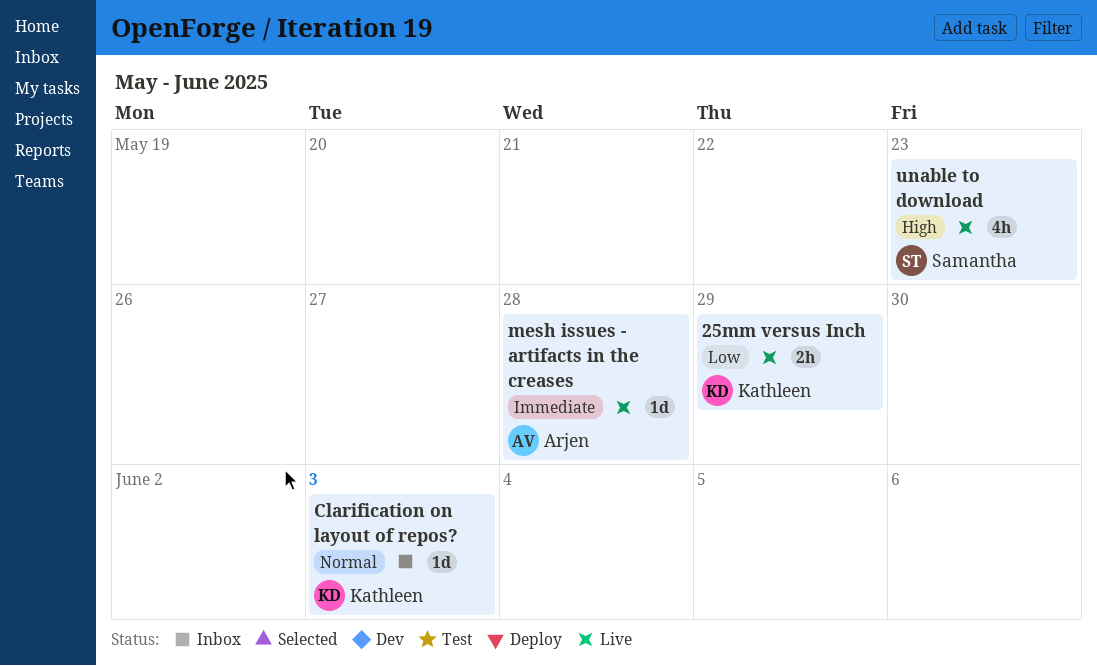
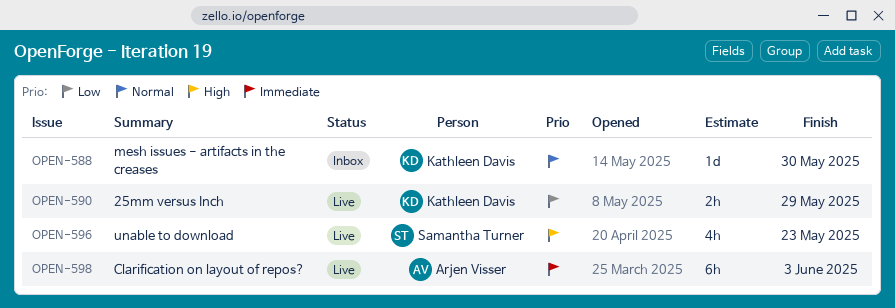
Clarification on layout of repos?, status: Inbox -> Live
Clarification on layout of repos?, owner: Kathleen Davis -> Arjen Visser
Clarification on layout of repos?, priority: Normal -> Immediate
Clarification on layout of repos?, estimate: 1d -> 6h
mesh issues - artifacts in the creases, status: Live -> Inbox
mesh issues - artifacts in the creases, owner: Arjen Visser -> Kathleen Davis
mesh issues - artifacts in the creases, priority: Immediate -> Normal
mesh issues - artifacts in the creases, due: May 28 -> May 30

